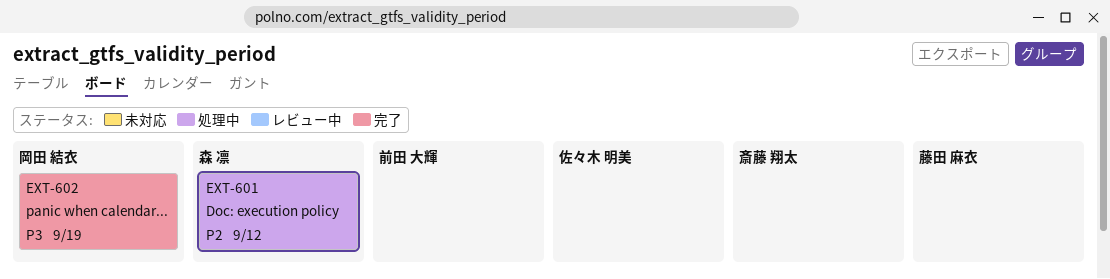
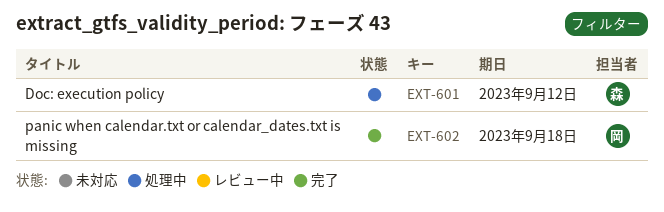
EXT-602, due: Sep 19 -> Sep 18

